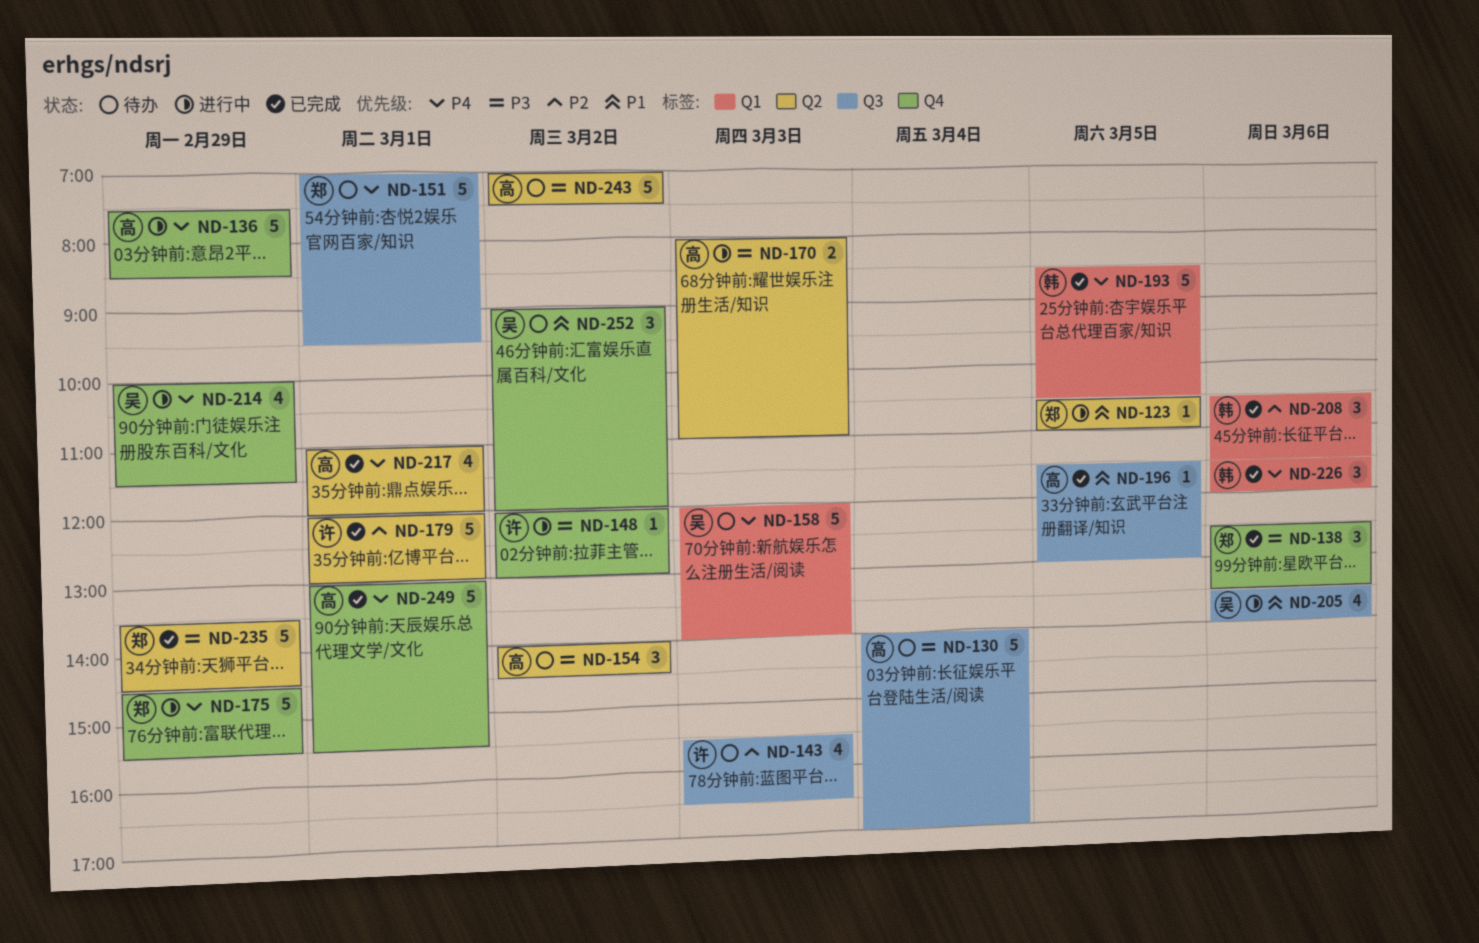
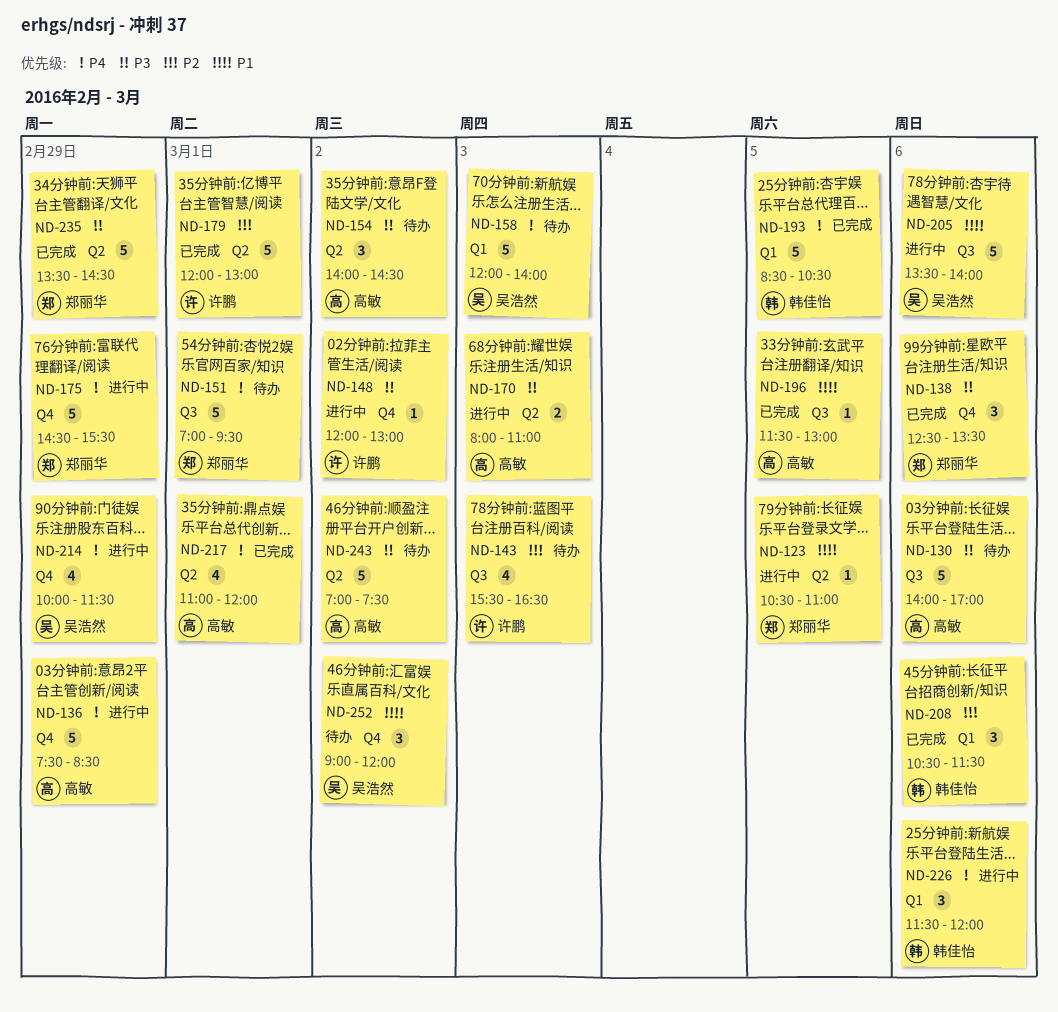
ND-130, day: Mar 4 -> Mar 6
ND-205, estimate: 4 -> 5
ND-226, status: 已完成 -> 进行中
ND-249: present -> none

